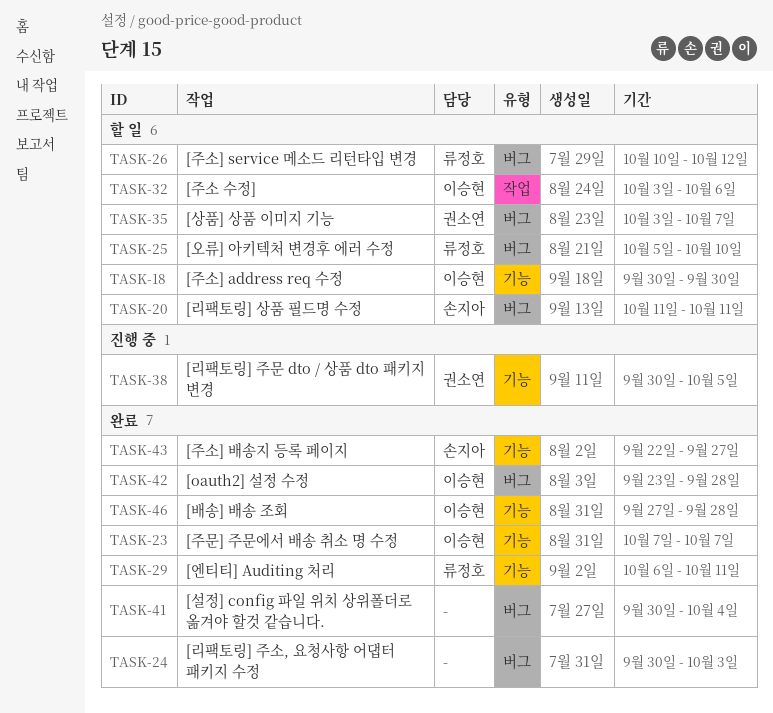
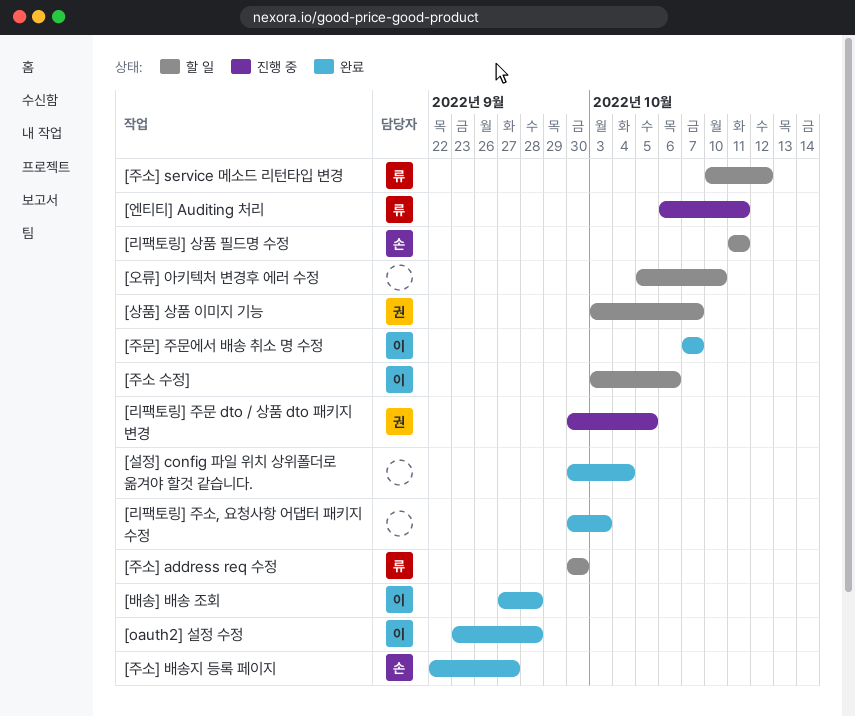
[엔티티] Auditing 처리, status: 완료 -> 진행 중
[오류] 아키텍처 변경후 에러 수정, owner: 류정호 -> none
[주소] address req 수정, owner: 이승현 -> 류정호

